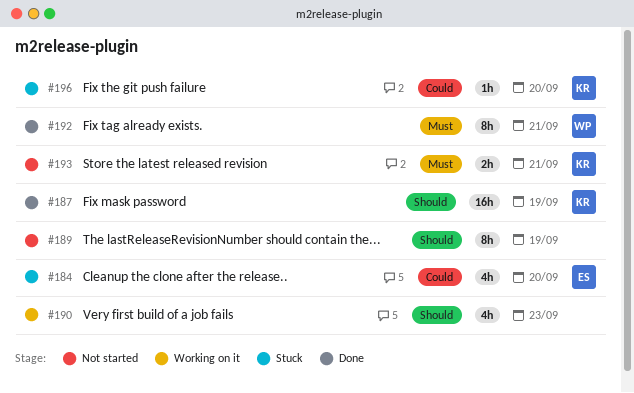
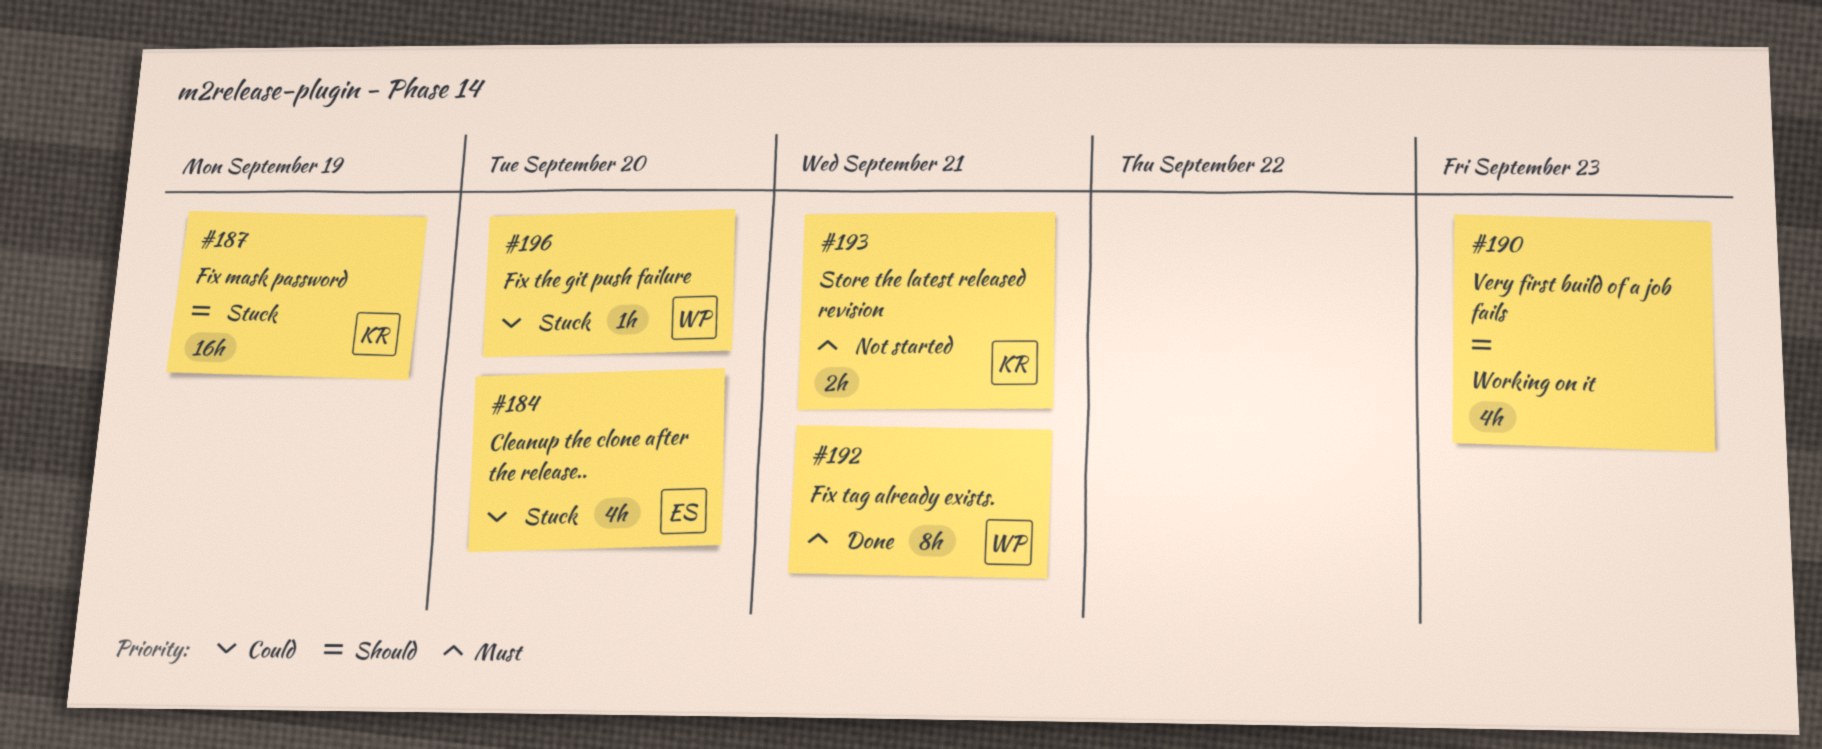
#187, status: Done -> Stuck
#189: present -> none
#196, owner: KR -> WP

